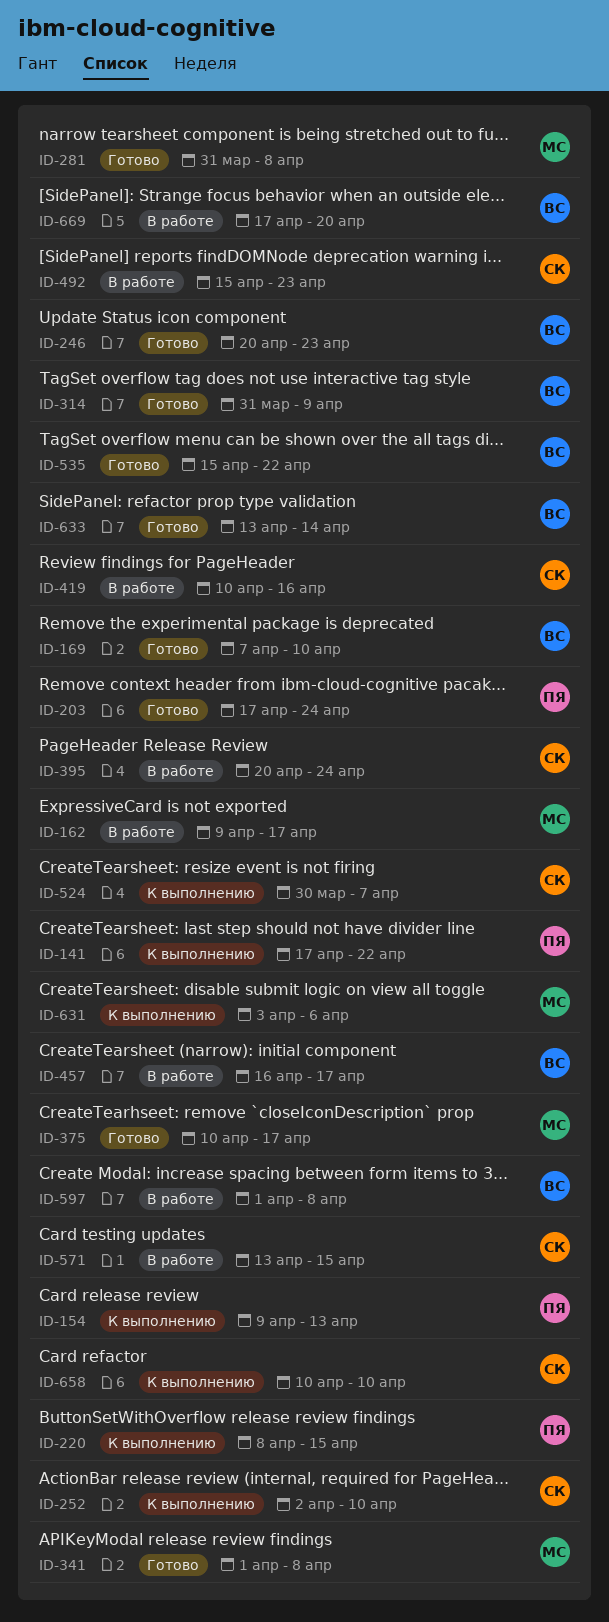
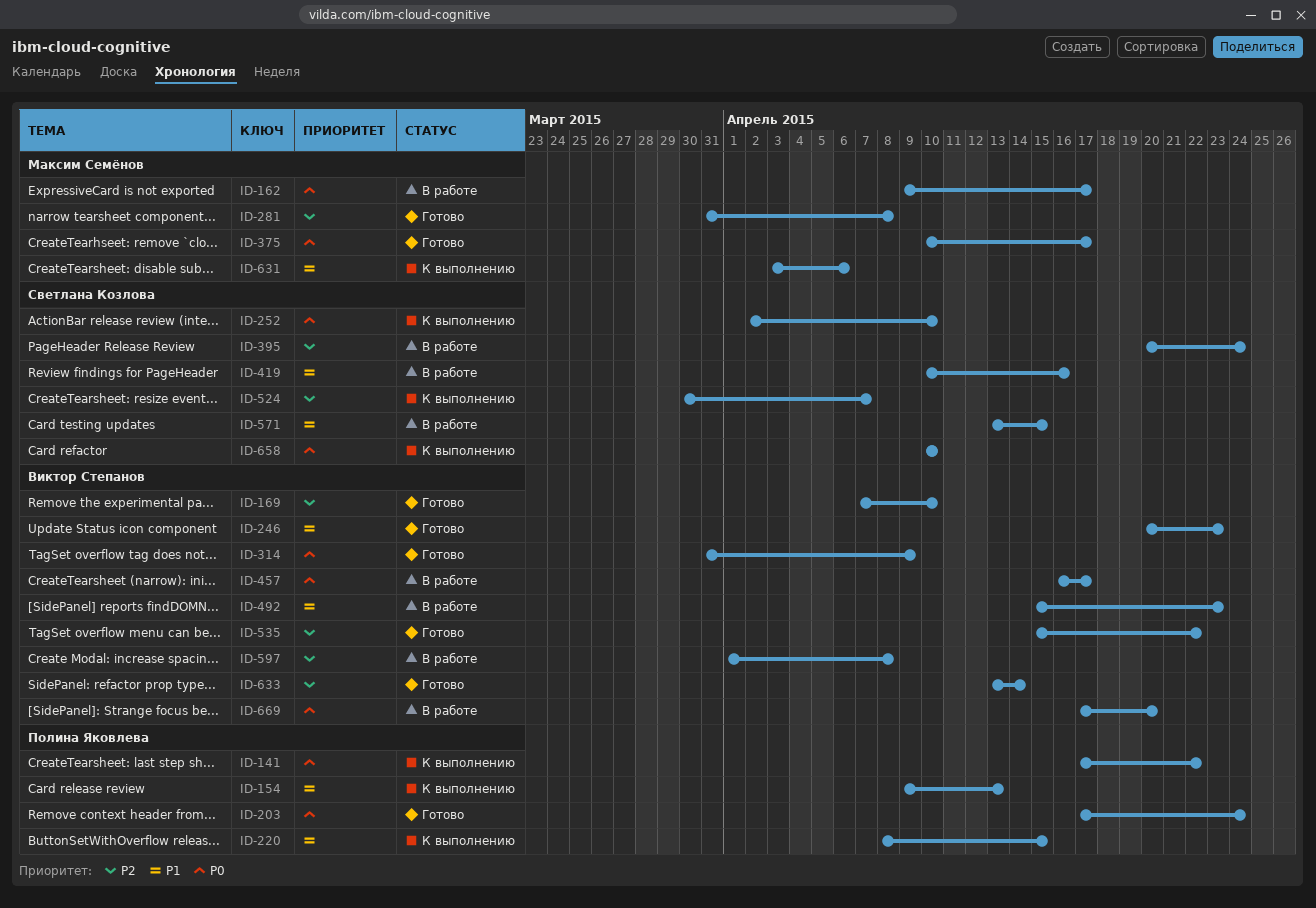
ID-341: present -> none
ID-492, owner: Светлана Козлова -> Виктор Степанов

